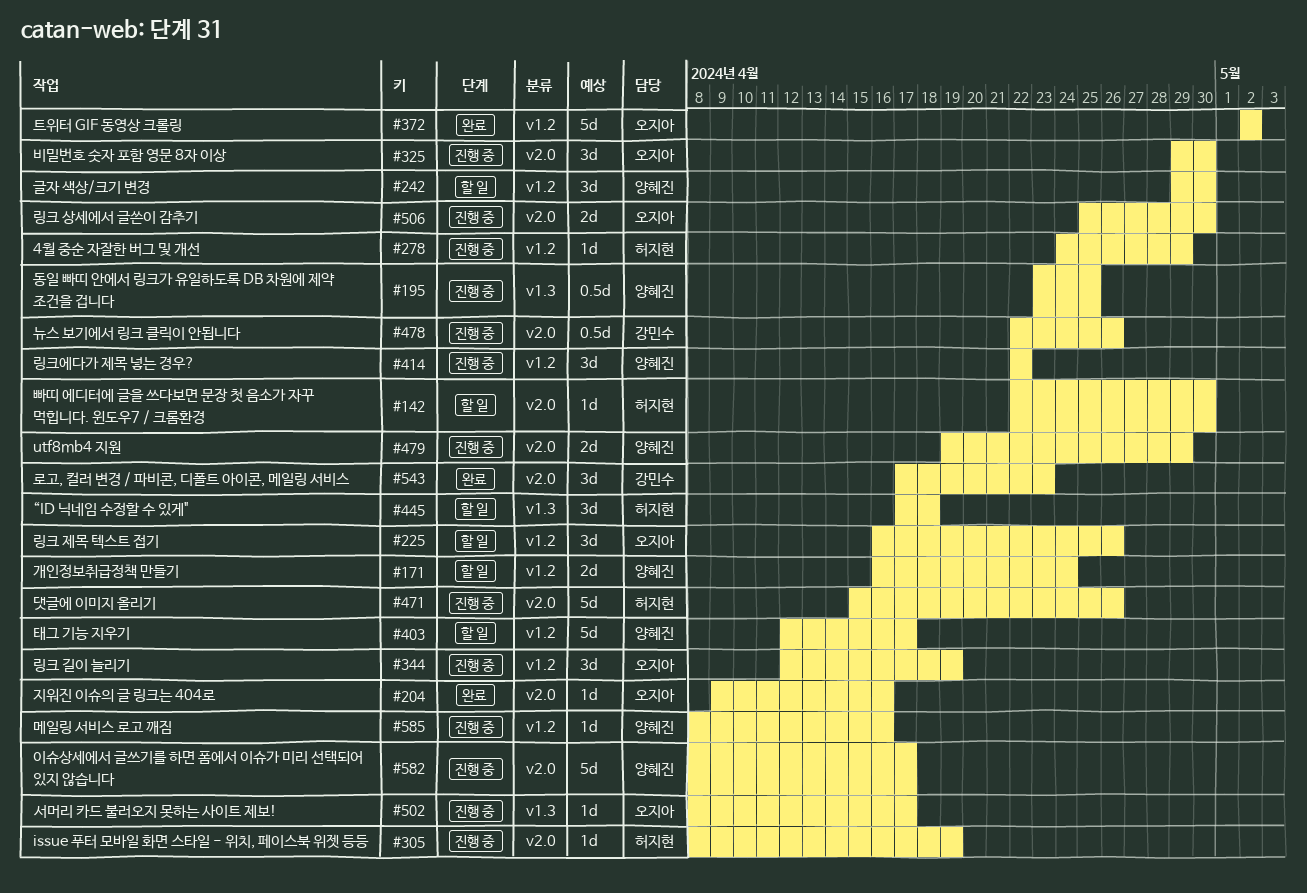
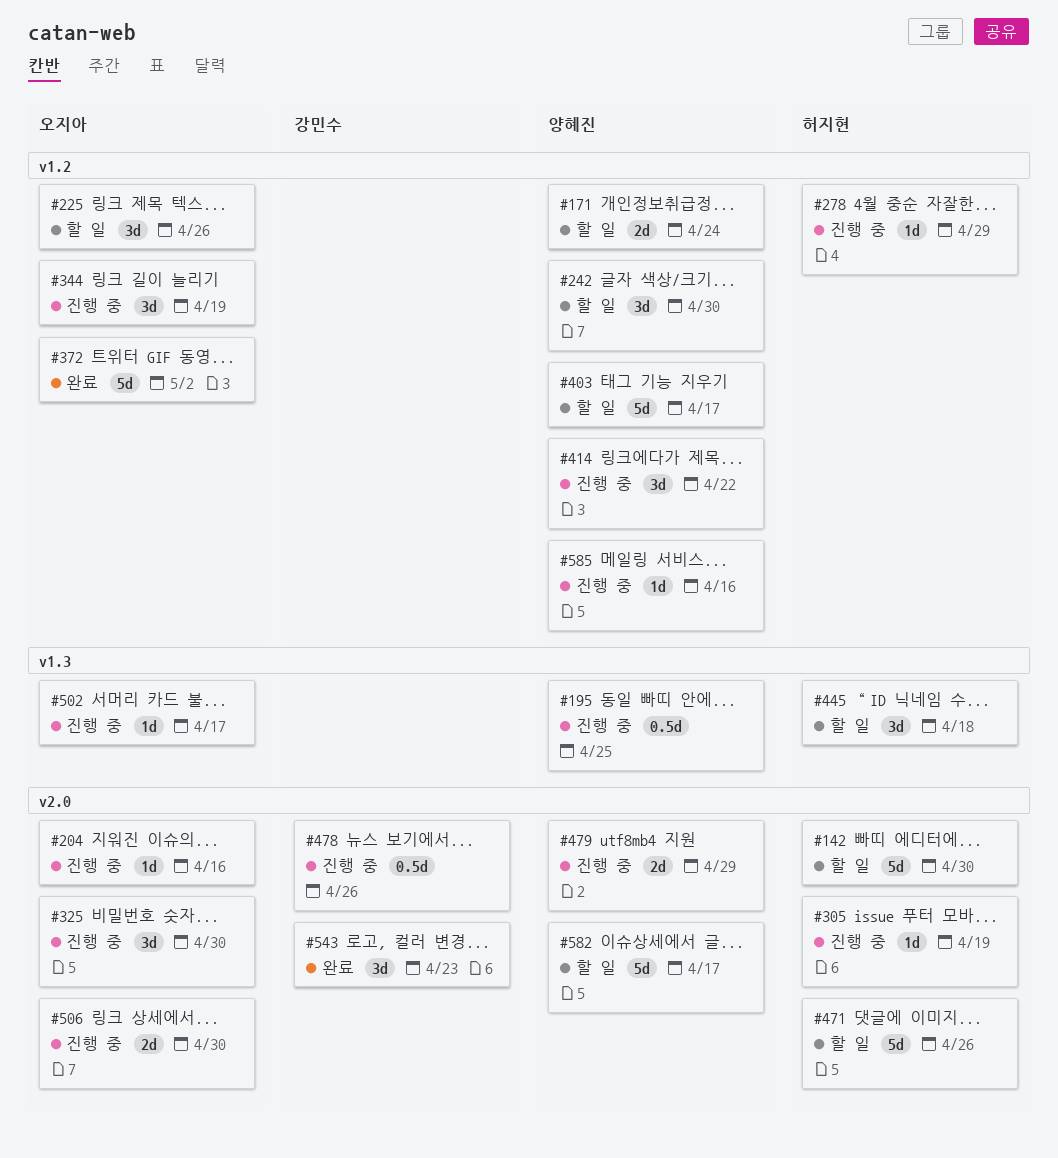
#142, estimate: 1d -> 5d
#204, status: 완료 -> 진행 중
#471, status: 진행 중 -> 할 일
#582, status: 진행 중 -> 할 일

